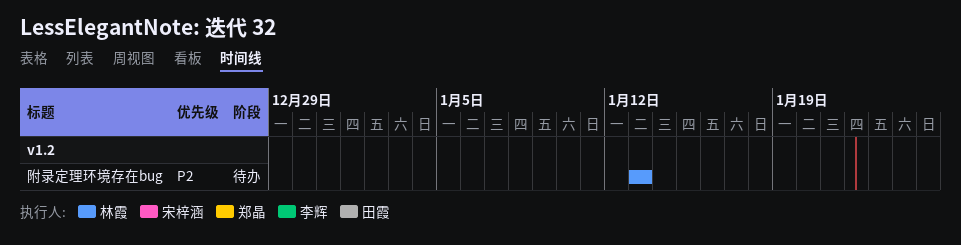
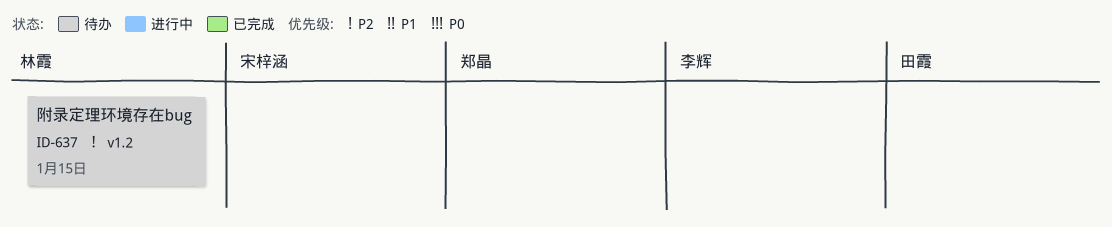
附录定理环境存在bug, due: Jan 13 -> Jan 15

